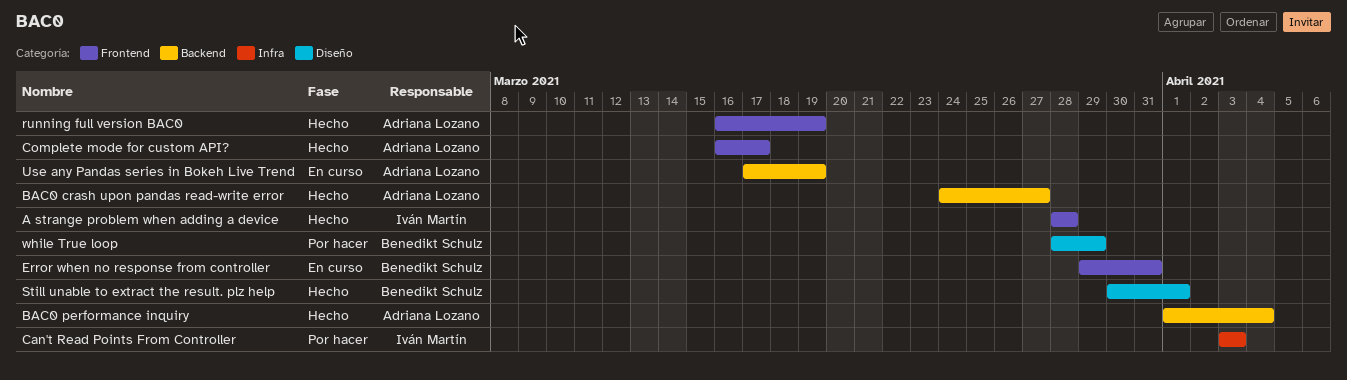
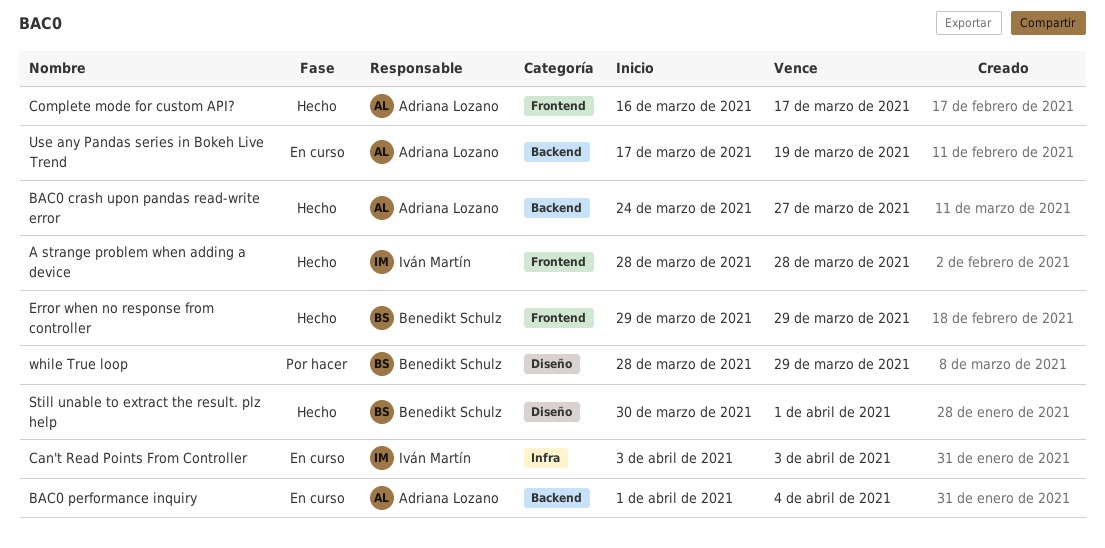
BAC0 performance inquiry, status: Hecho -> En curso
Can't Read Points From Controller, status: Por hacer -> En curso
Error when no response from controller, status: En curso -> Hecho
Error when no response from controller, due: Mar 31 -> Mar 29
running full version BAC0: present -> none

